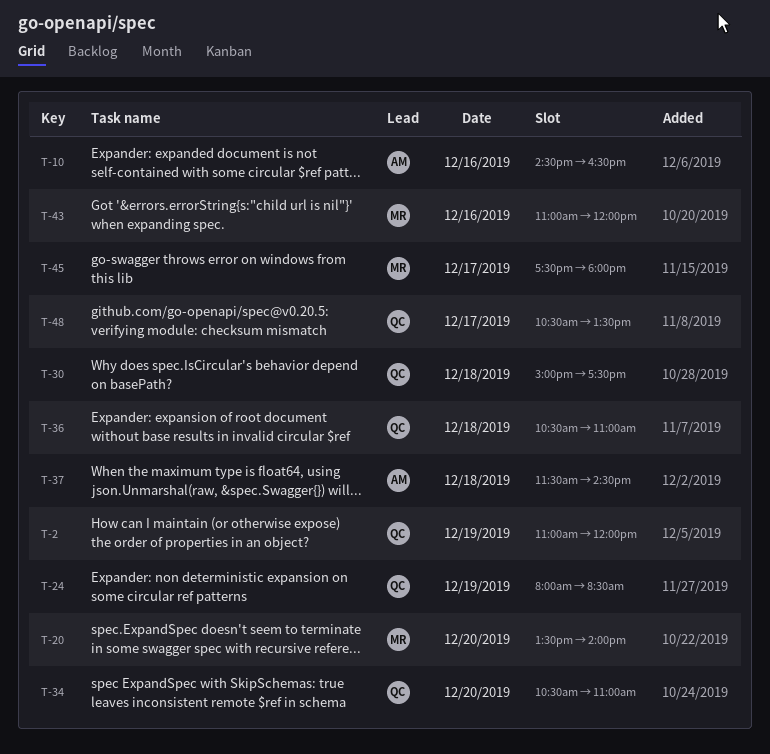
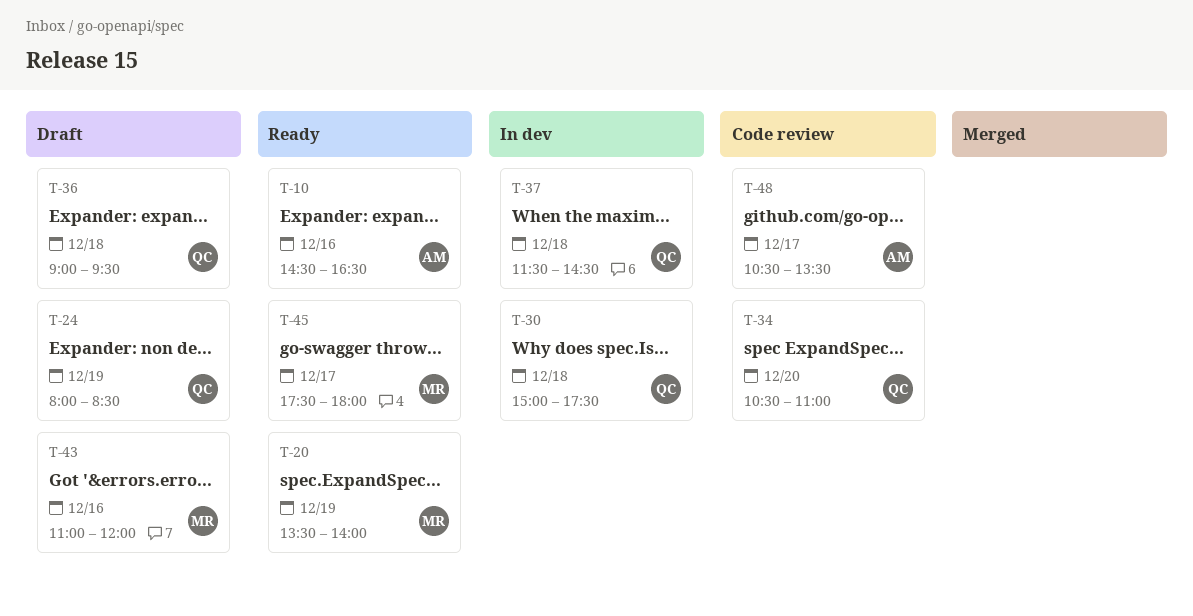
T-2: present -> none
T-20, day: Dec 20 -> Dec 19
T-36, begins: 10:30 -> 09:00
T-36, ends: 11:00 -> 09:30
T-37, owner: AM -> QC
T-48, owner: QC -> AM

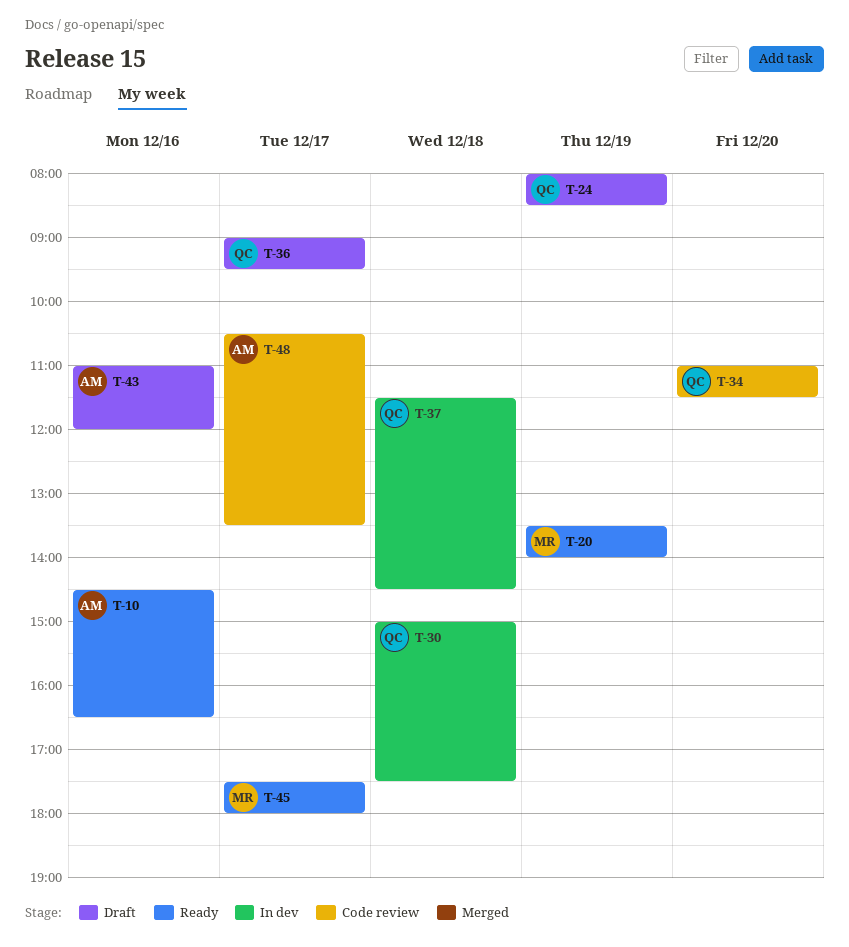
T-34, begins: 10:30 -> 11:00
T-34, ends: 11:00 -> 11:30
T-36, day: Dec 18 -> Dec 17
T-43, owner: MR -> AM

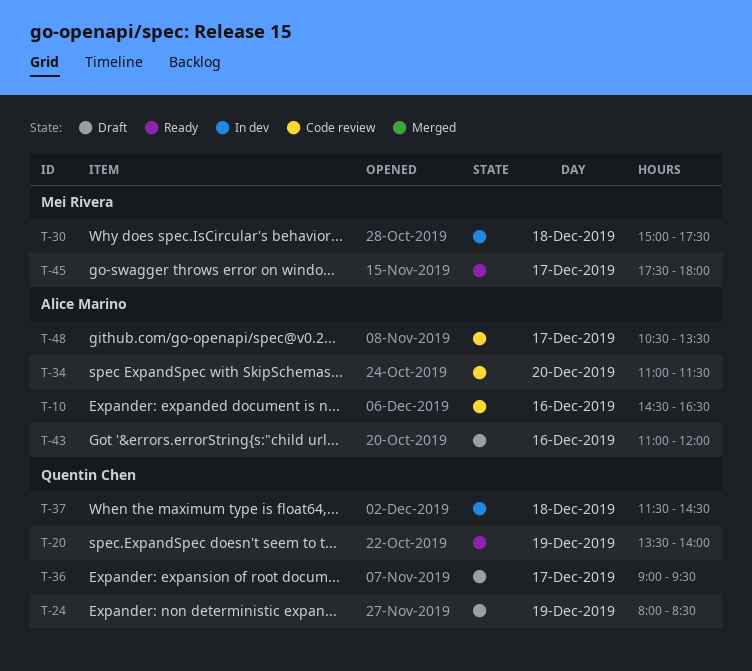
T-10, status: Ready -> Code review
T-20, owner: Mei Rivera -> Quentin Chen
T-30, owner: Quentin Chen -> Mei Rivera
T-34, owner: Quentin Chen -> Alice Marino

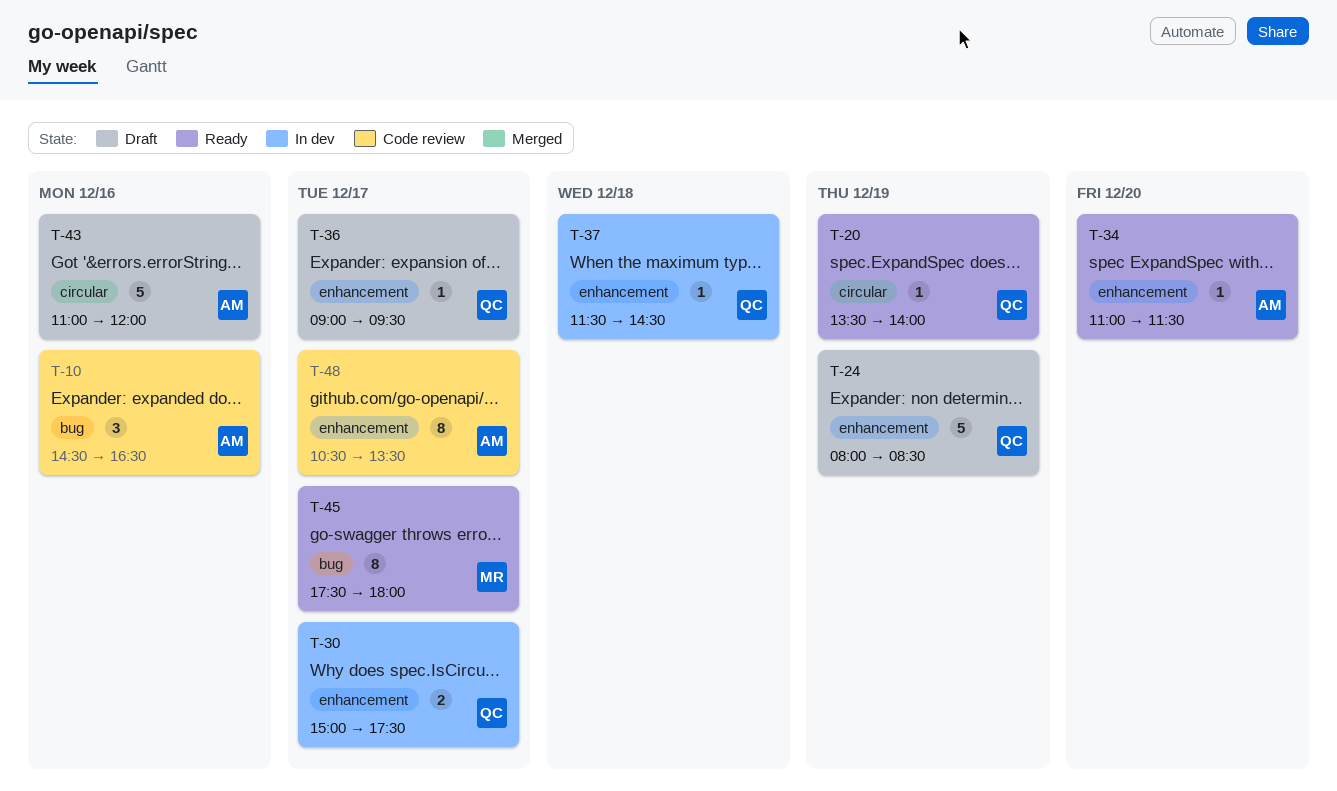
T-30, owner: Mei Rivera -> Quentin Chen
T-30, day: Dec 18 -> Dec 17
T-34, status: Code review -> Ready

